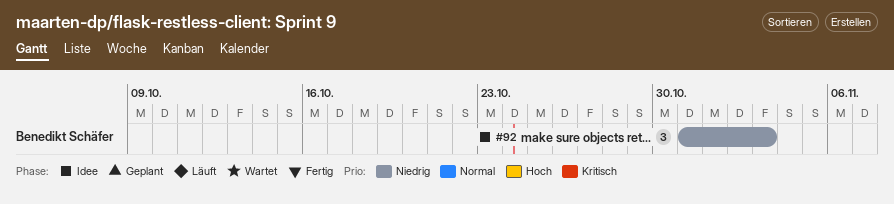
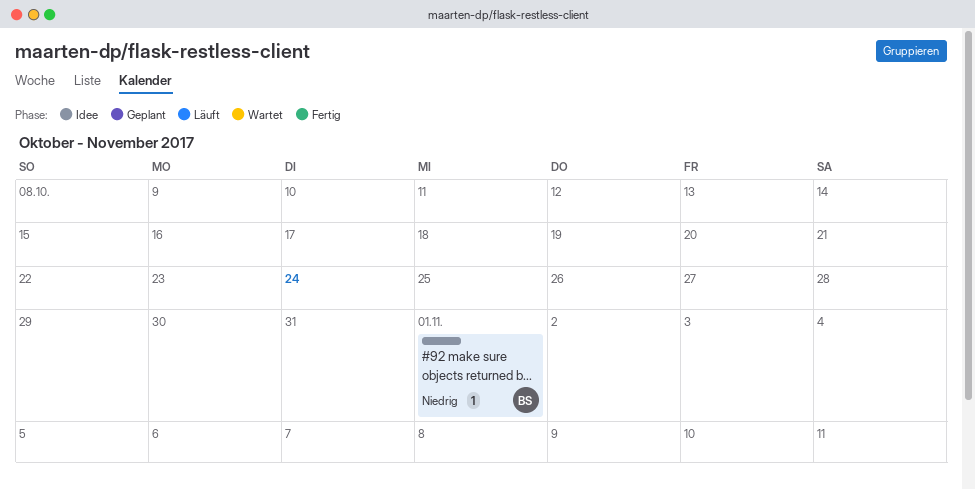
#92, estimate: 3 -> 1
#92, due: Nov 3 -> Nov 1

